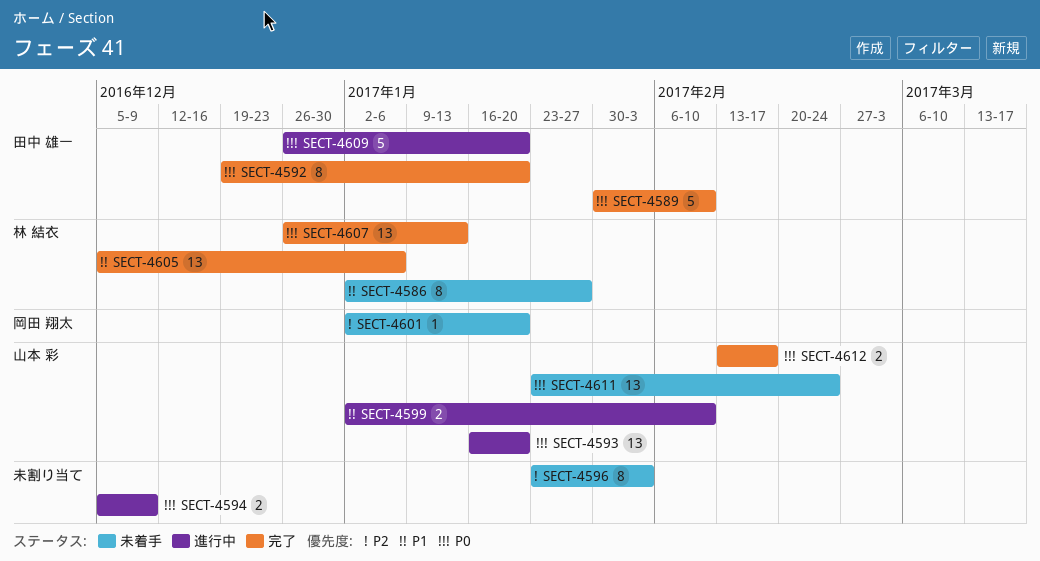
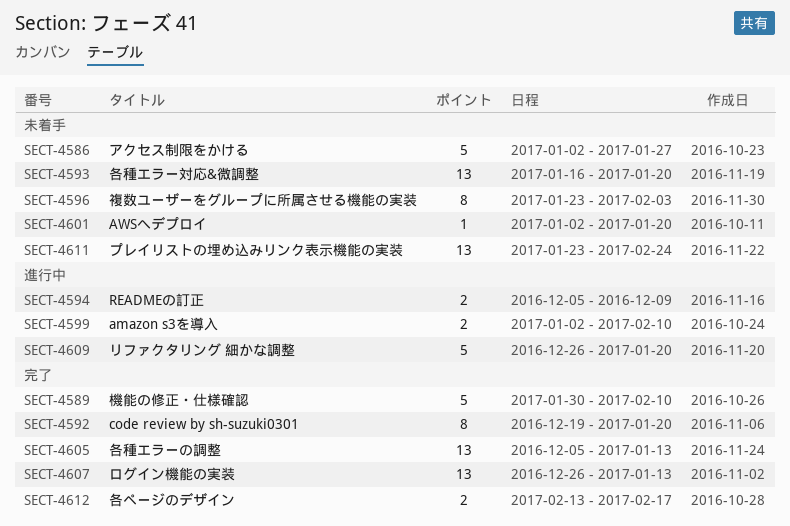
SECT-4586, estimate: 8 -> 5
SECT-4593, status: 進行中 -> 未着手
SECT-4605, due: Jan 6 -> Jan 13

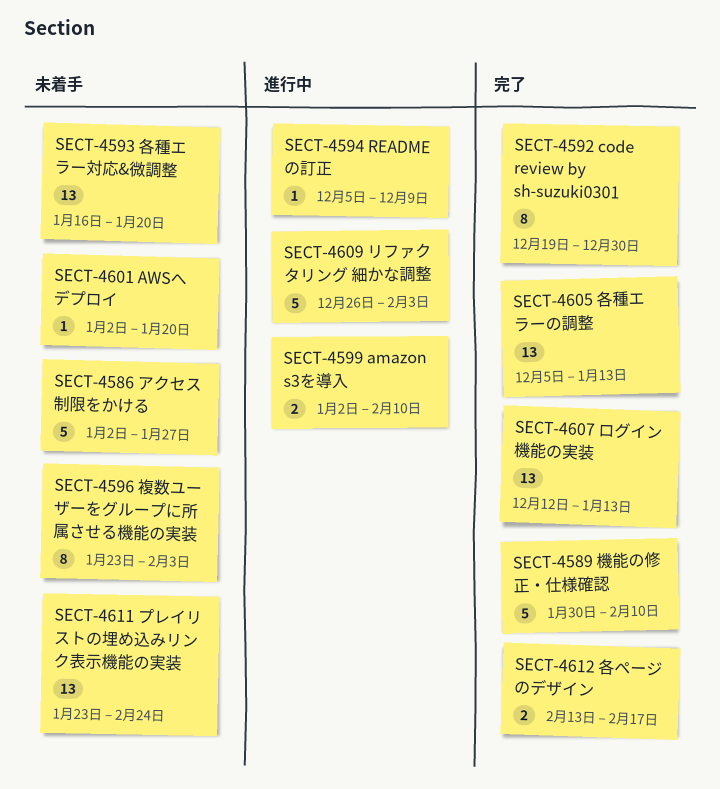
SECT-4592, due: Jan 20 -> Dec 30
SECT-4594, estimate: 2 -> 1
SECT-4607, start: Dec 26 -> Dec 12
SECT-4609, due: Jan 20 -> Feb 3

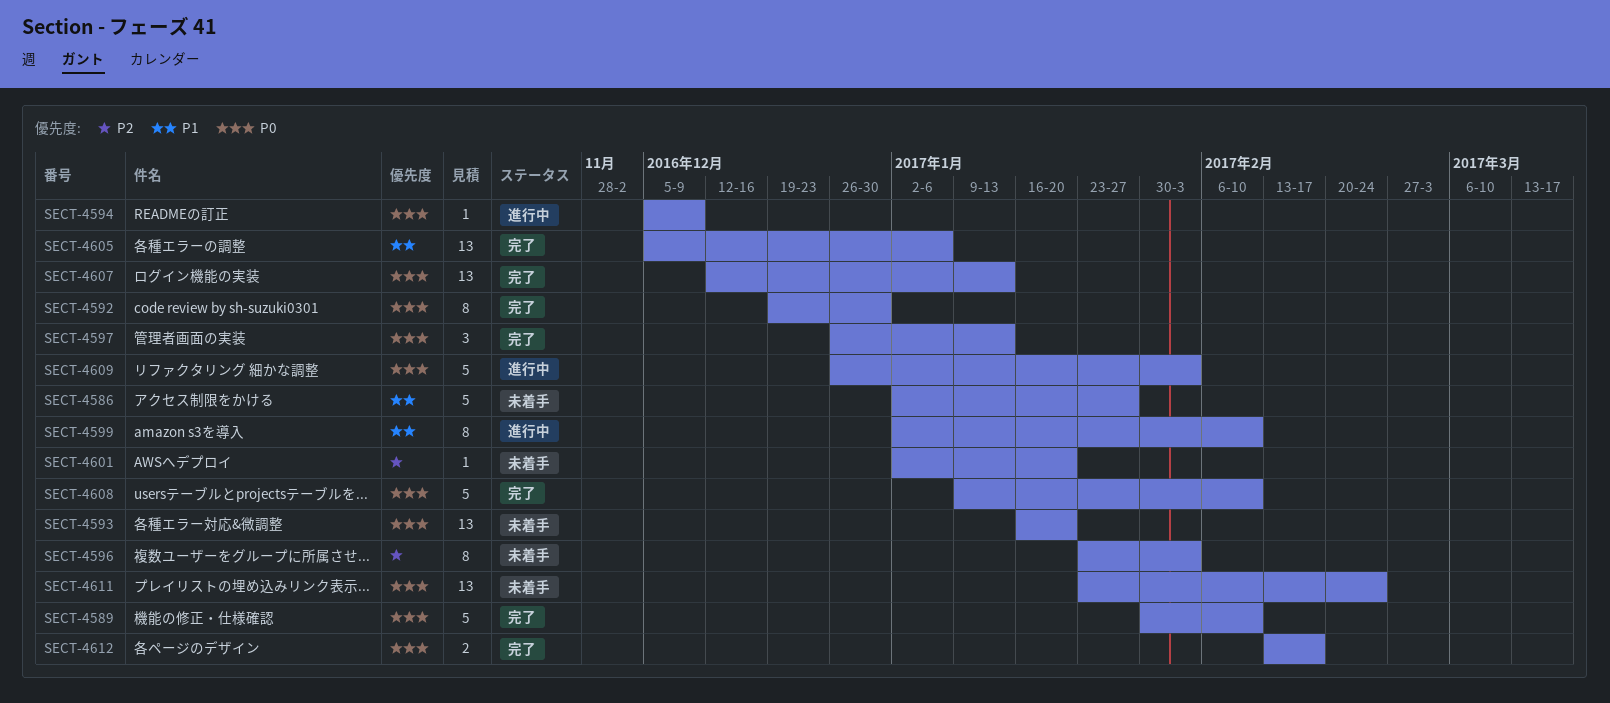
SECT-4597: none -> present
SECT-4599, estimate: 2 -> 8
SECT-4605, due: Jan 13 -> Jan 6
SECT-4608: none -> present

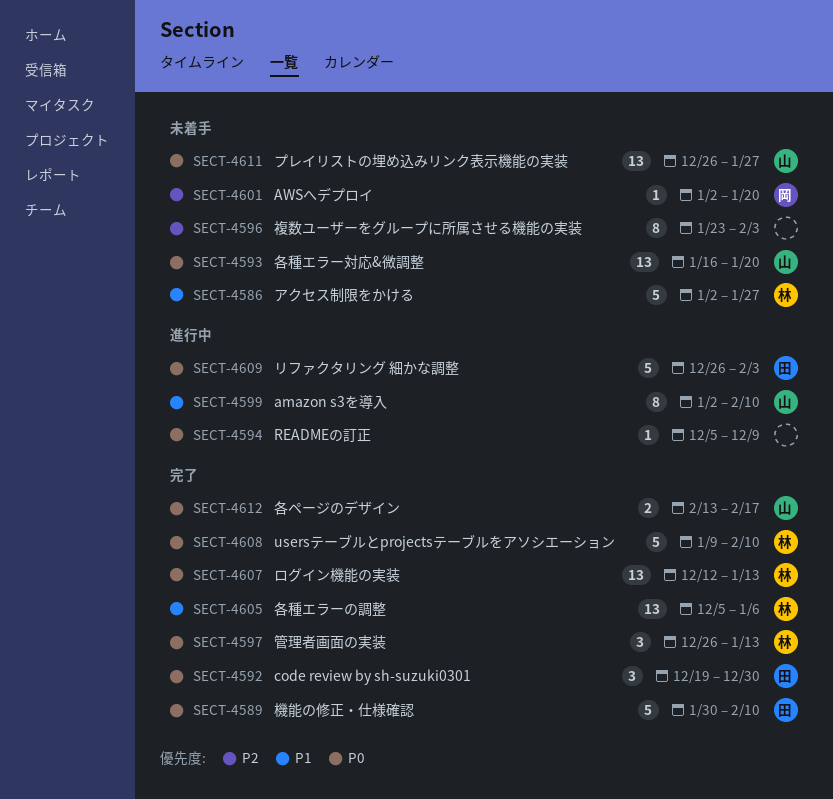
SECT-4592, estimate: 8 -> 3
SECT-4611, start: Jan 23 -> Dec 26
SECT-4611, due: Feb 24 -> Jan 27

